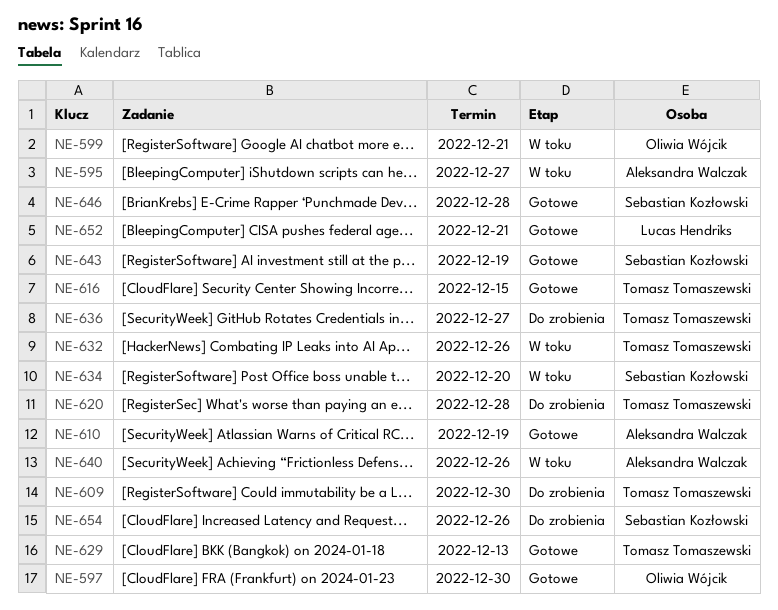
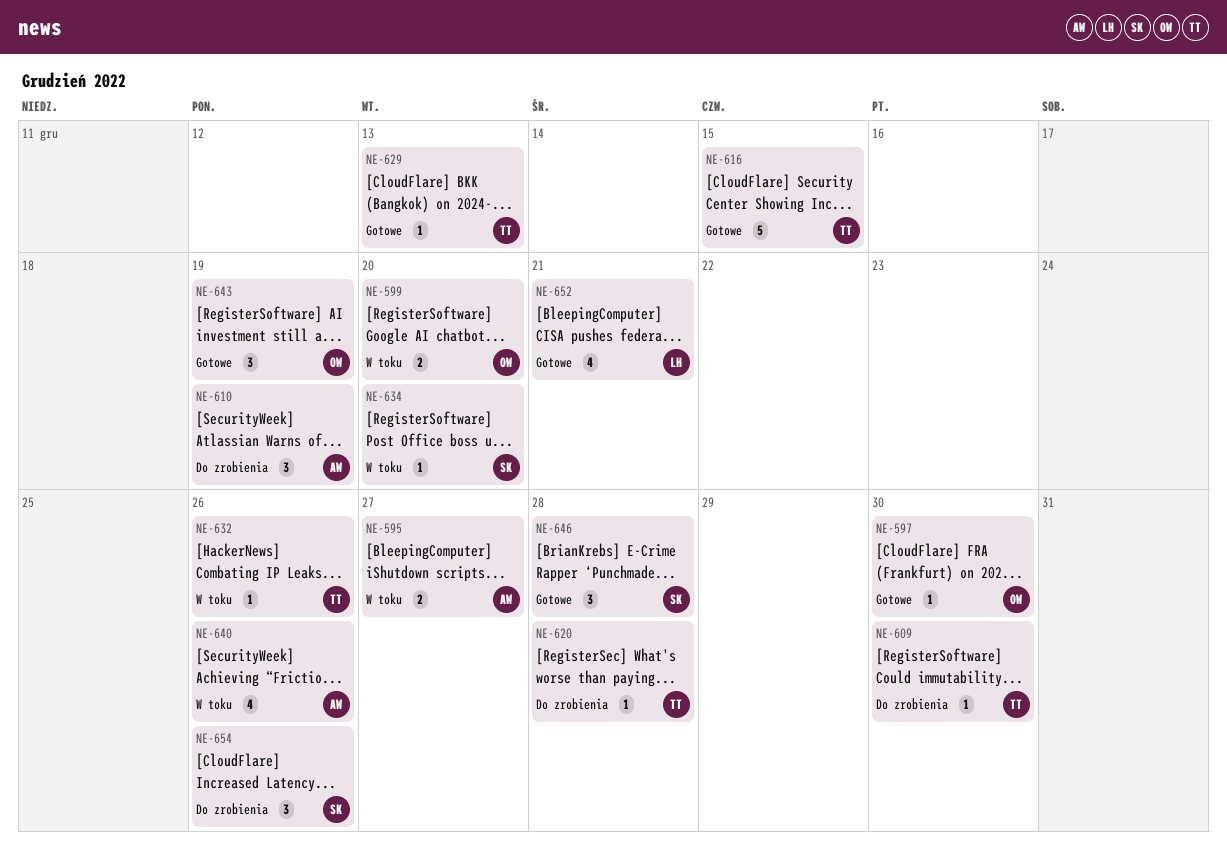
NE-599, due: Dec 21 -> Dec 20
NE-610, status: Gotowe -> Do zrobienia
NE-636: present -> none
NE-643, owner: Sebastian Kozłowski -> Oliwia Wójcik

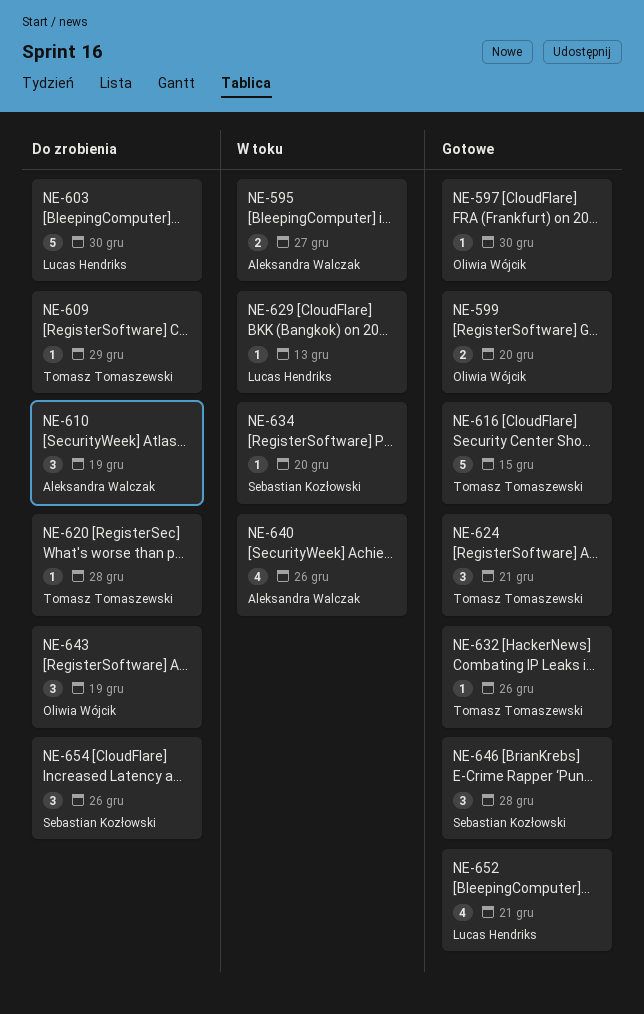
NE-599, status: W toku -> Gotowe
NE-603: none -> present
NE-609, due: Dec 30 -> Dec 29
NE-624: none -> present
NE-629, status: Gotowe -> W toku
NE-629, owner: Tomasz Tomaszewski -> Lucas Hendriks
NE-632, status: W toku -> Gotowe
NE-643, status: Gotowe -> Do zrobienia

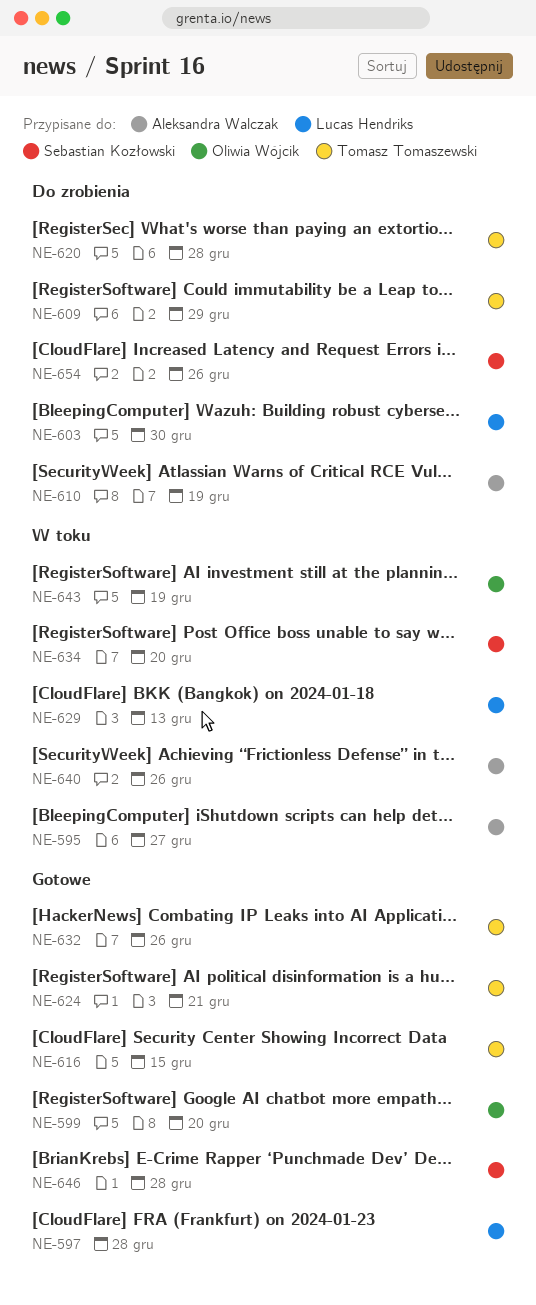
NE-597, owner: Oliwia Wójcik -> Lucas Hendriks
NE-597, due: Dec 30 -> Dec 28
NE-643, status: Do zrobienia -> W toku
NE-652: present -> none

